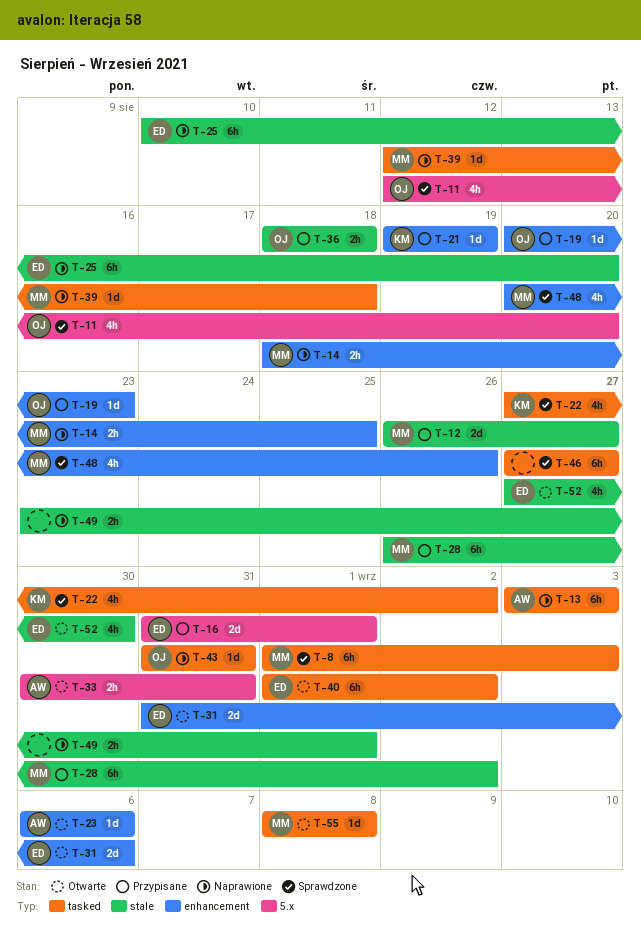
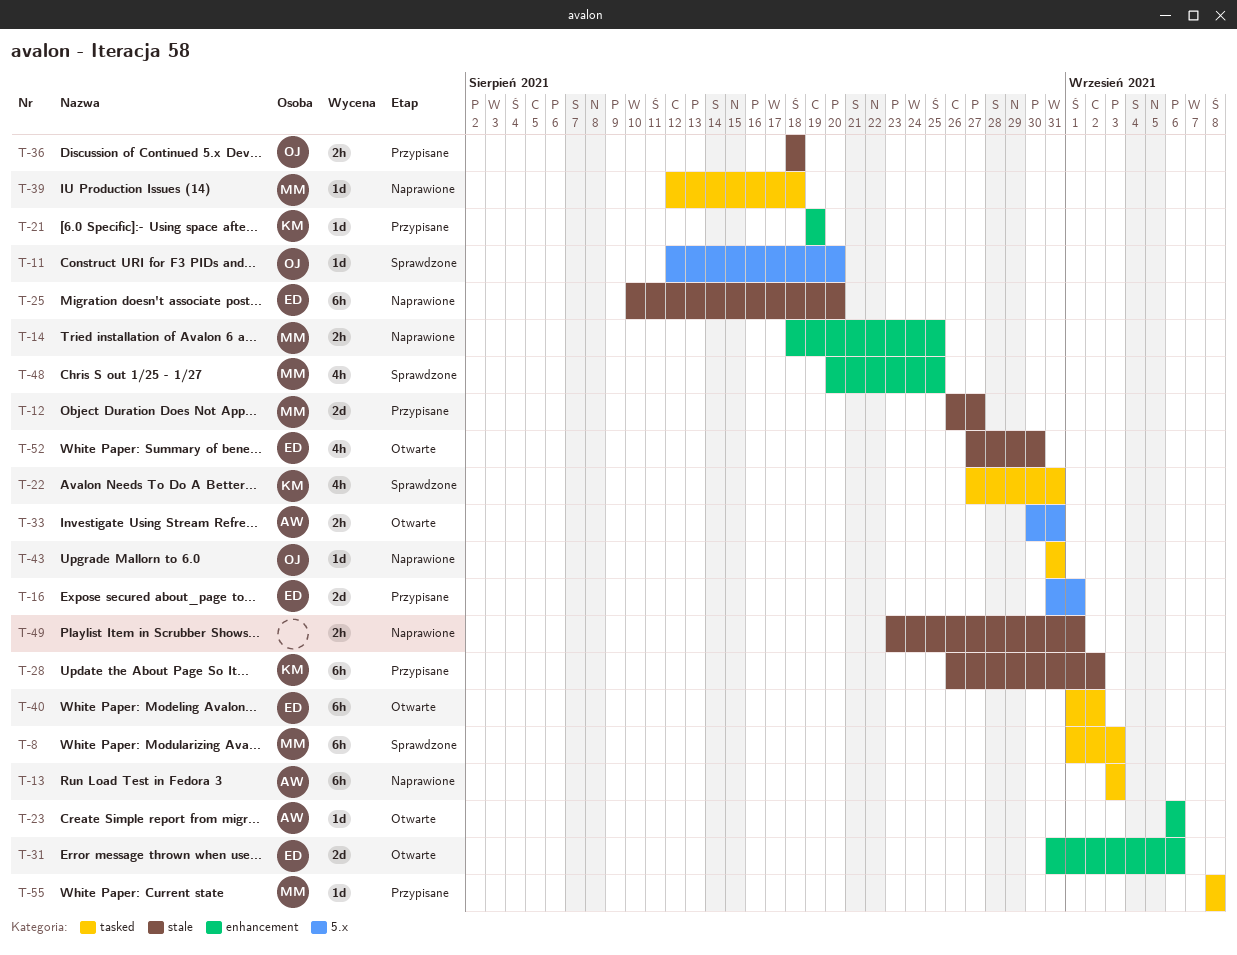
T-11, estimate: 4h -> 1d
T-19: present -> none
T-22, due: Sep 2 -> Aug 31
T-28, owner: MM -> KM
T-46: present -> none
T-48, due: Aug 26 -> Aug 25
T-55, status: Otwarte -> Przypisane

